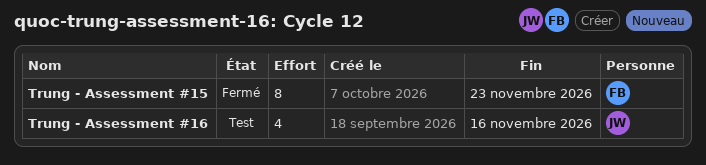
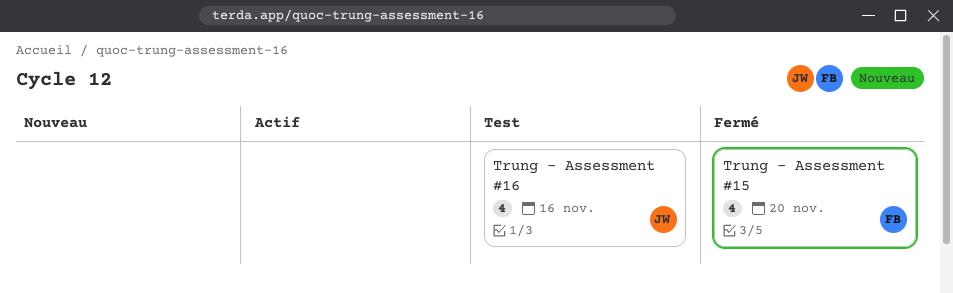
Trung - Assessment #15, estimate: 8 -> 4
Trung - Assessment #15, due: Nov 23 -> Nov 20

